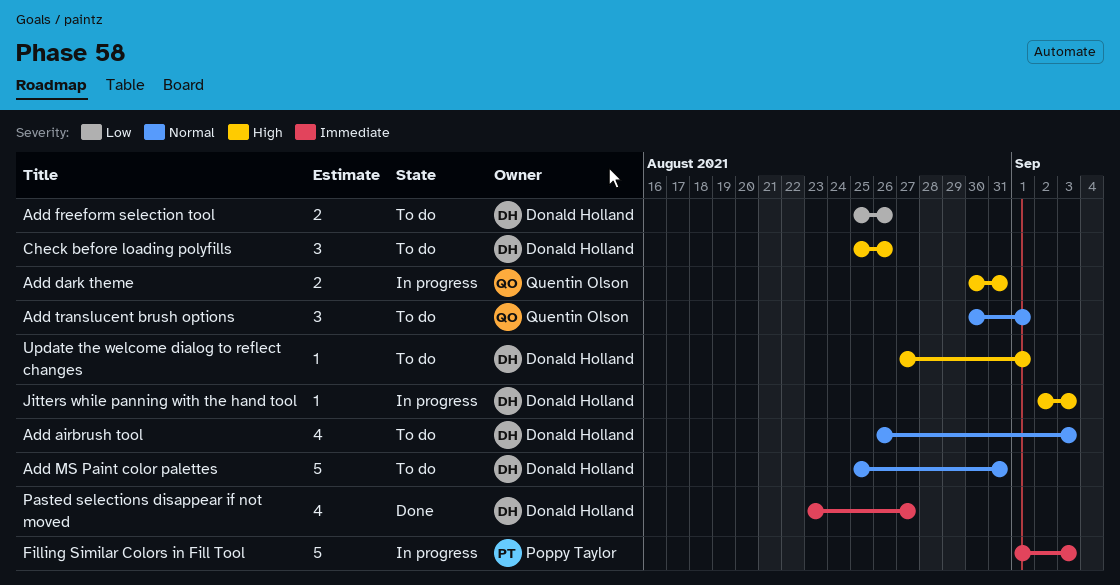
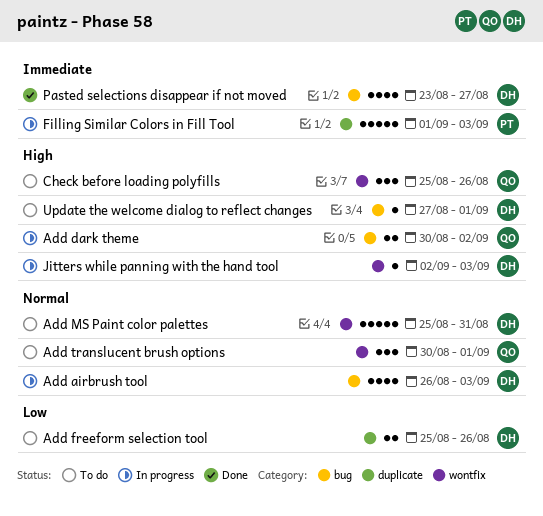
Add airbrush tool, status: To do -> In progress
Add dark theme, due: Aug 31 -> Sep 2
Check before loading polyfills, owner: Donald Holland -> Quentin Olson

